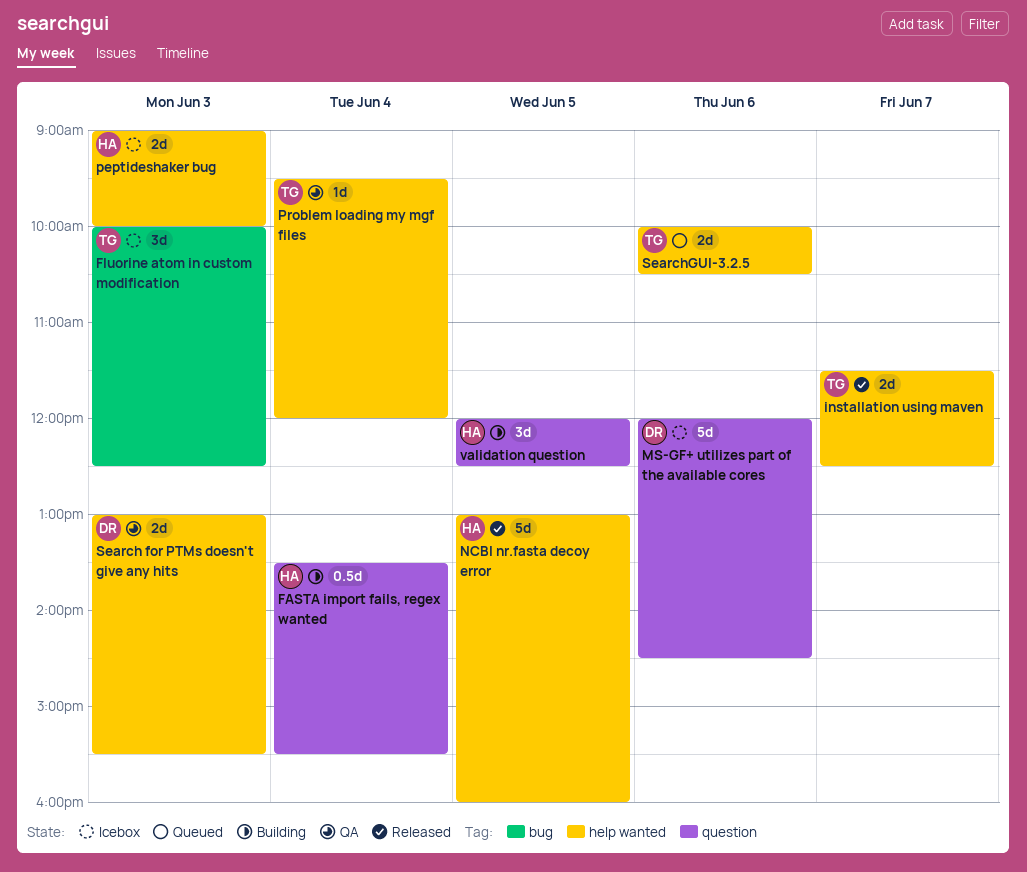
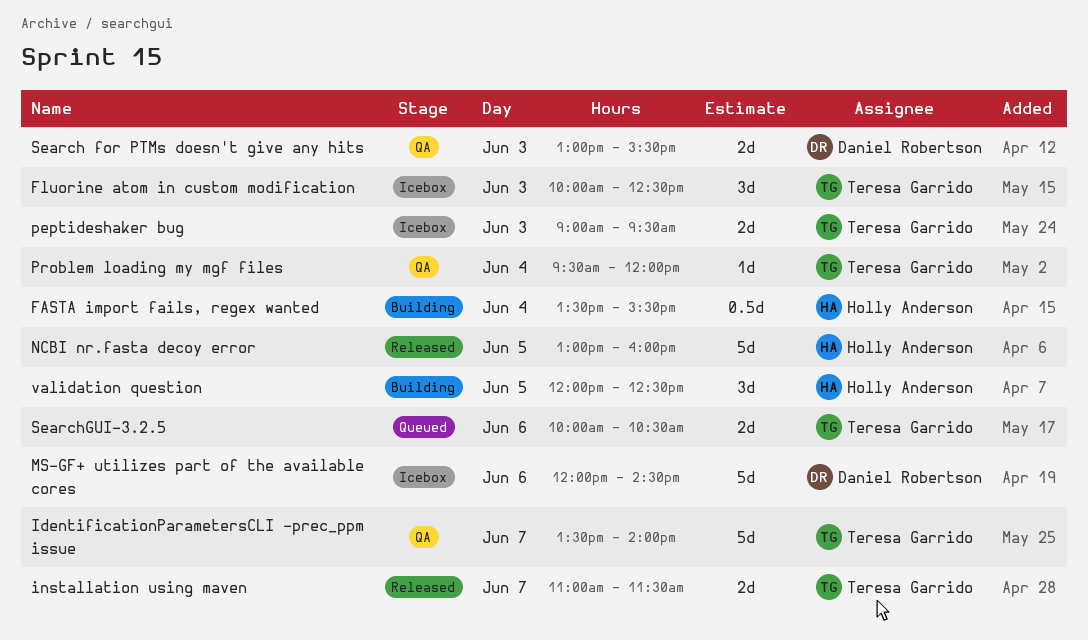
IdentificationParametersCLI -prec_ppm issue: none -> present
installation using maven, begins: 11:30 -> 11:00
installation using maven, ends: 12:30 -> 11:30
peptideshaker bug, owner: Holly Anderson -> Teresa Garrido
peptideshaker bug, ends: 10:00 -> 09:30

